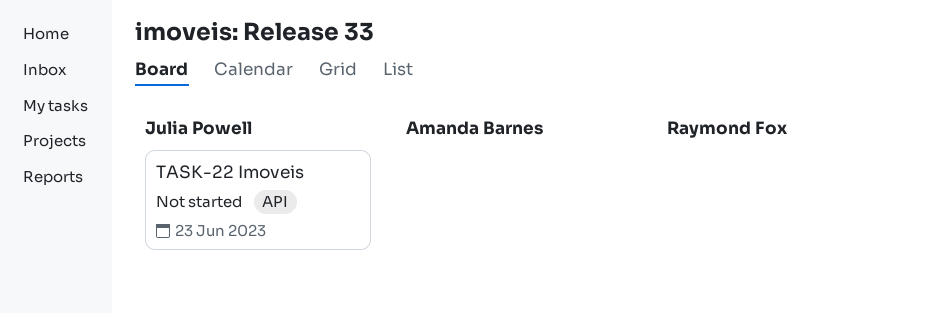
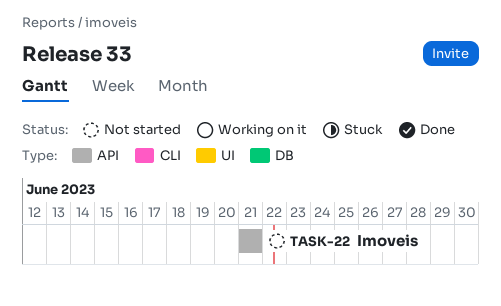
TASK-22, due: Jun 23 -> Jun 21

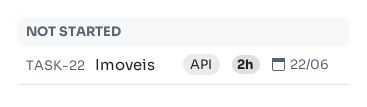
TASK-22, due: Jun 21 -> Jun 22

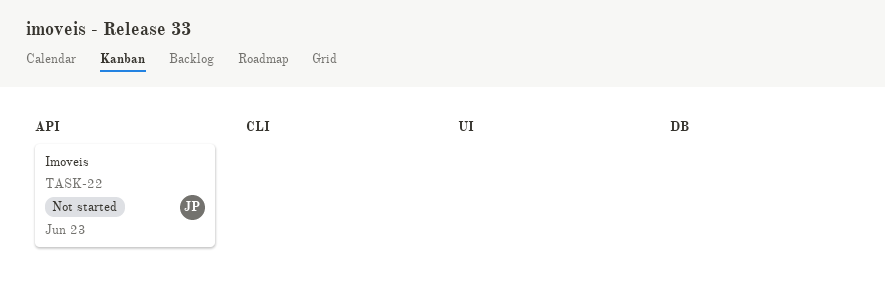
TASK-22, due: Jun 22 -> Jun 23

